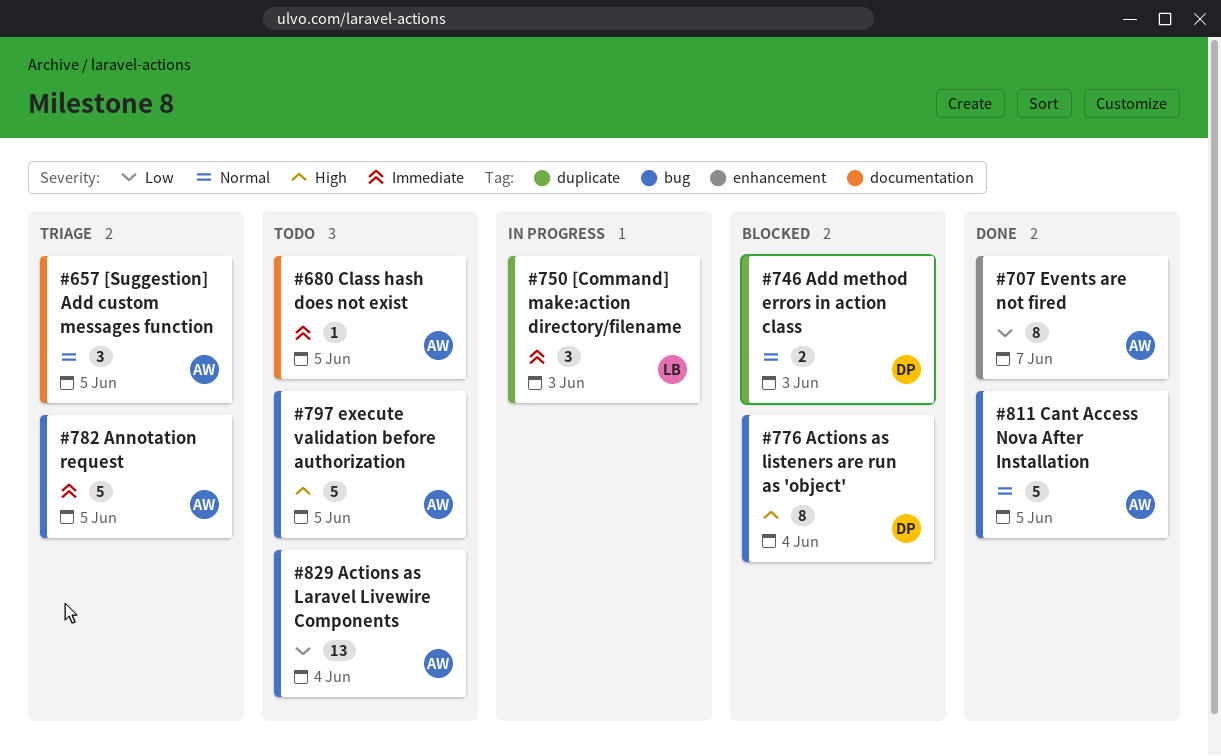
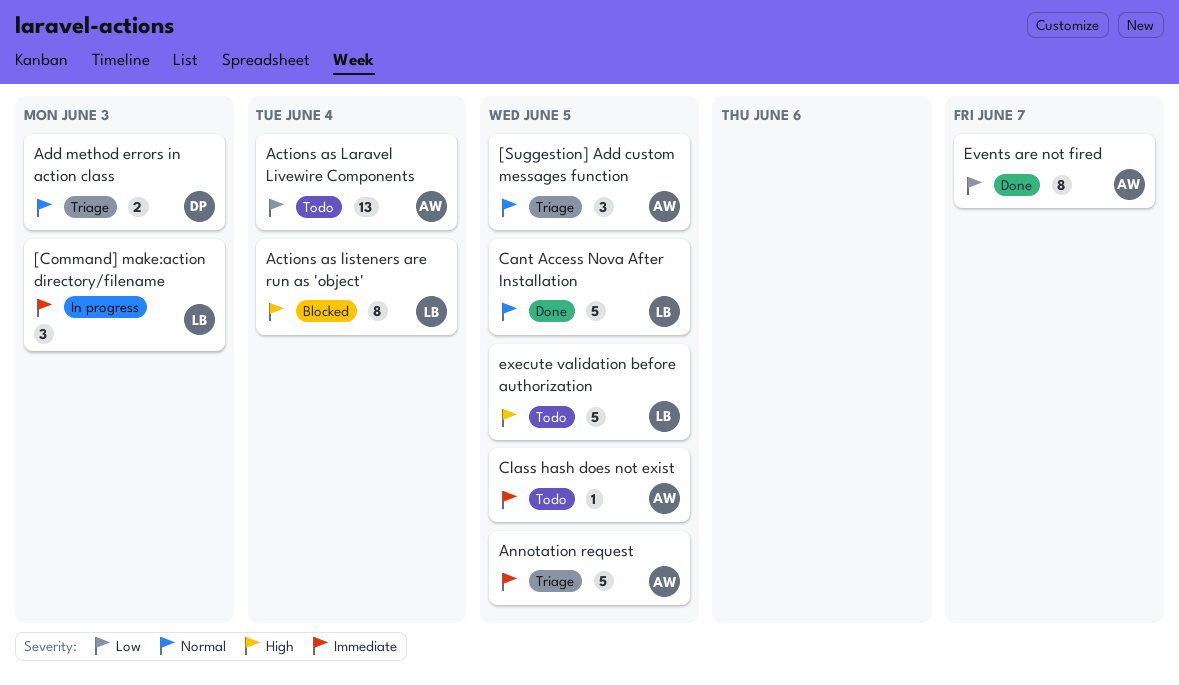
Actions as listeners are run as 'object', owner: DP -> LB
Add method errors in action class, status: Blocked -> Triage
Cant Access Nova After Installation, owner: AW -> LB
execute validation before authorization, owner: AW -> LB

